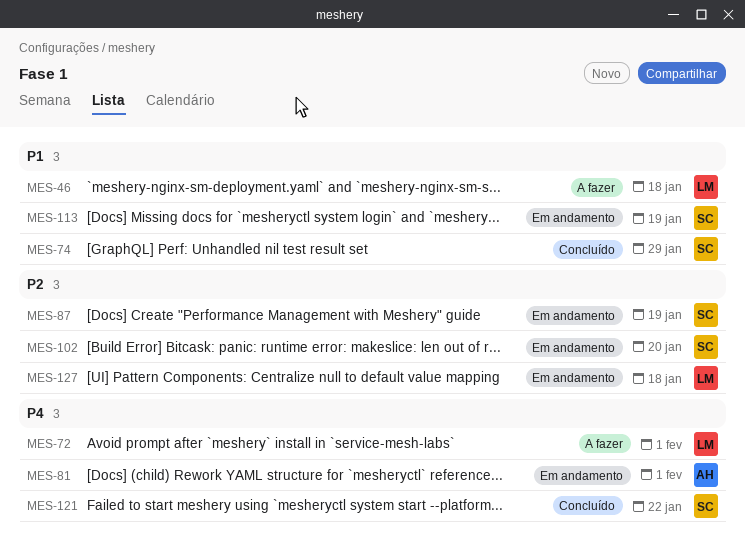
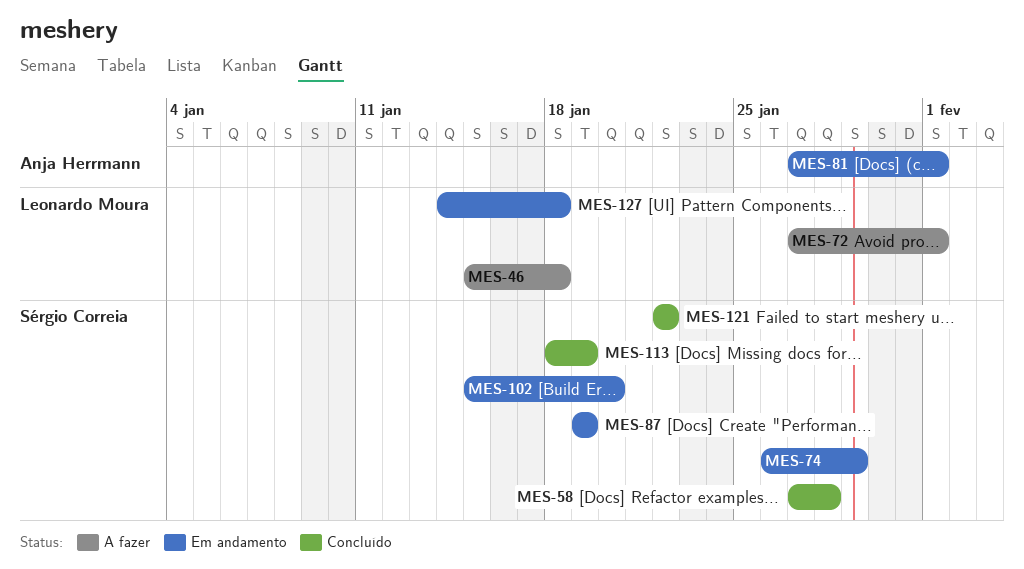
MES-58: none -> present
MES-74, status: Concluído -> Em andamento
MES-113, status: Em andamento -> Concluído

